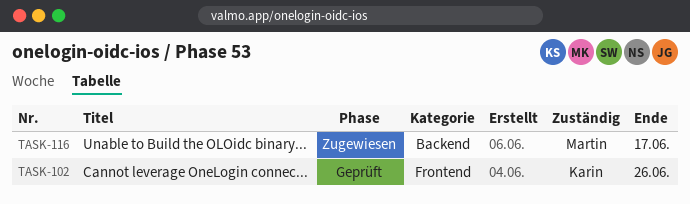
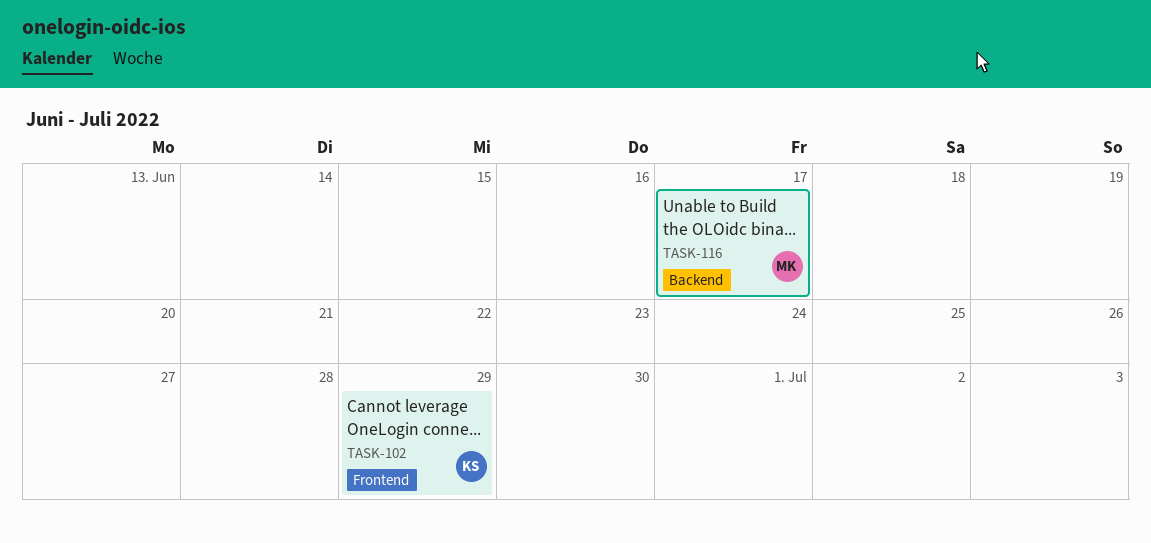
TASK-102, due: Jun 26 -> Jun 29

